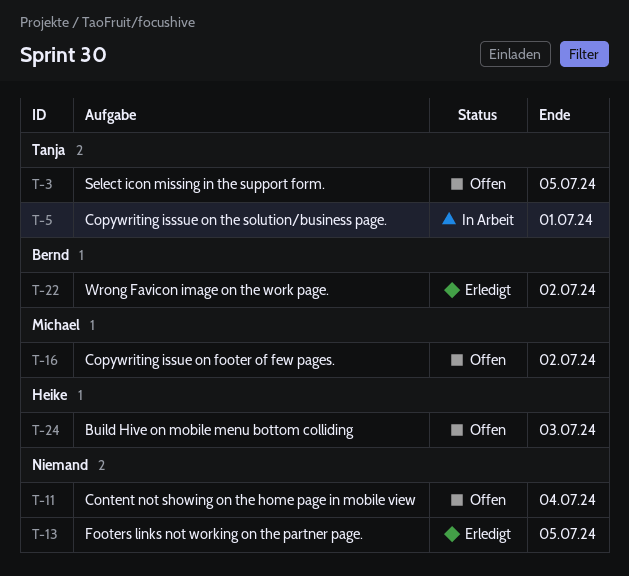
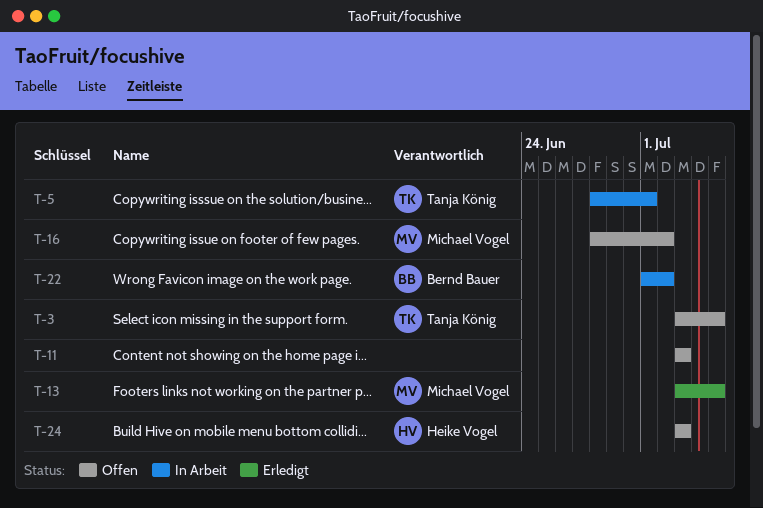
T-11, due: Jul 4 -> Jul 3
T-13, owner: none -> Michael Vogel
T-22, status: Erledigt -> In Arbeit

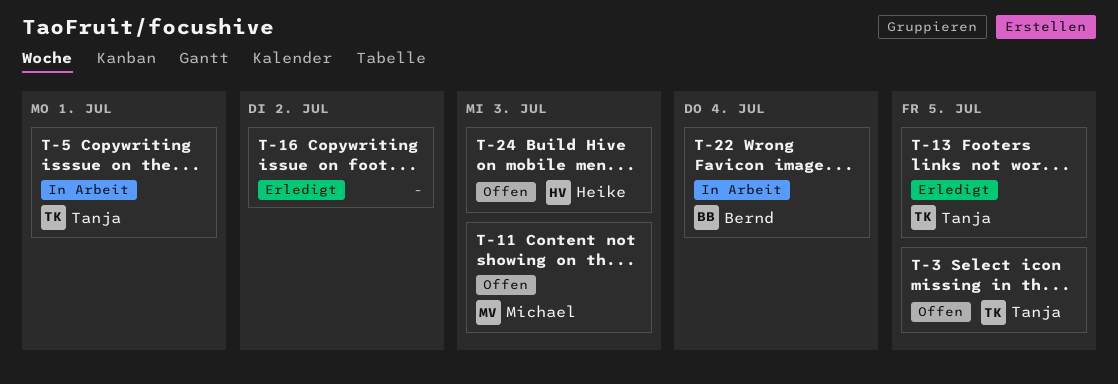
T-11, owner: none -> Michael Vogel
T-13, owner: Michael Vogel -> Tanja König
T-16, status: Offen -> Erledigt
T-16, owner: Michael Vogel -> none
T-22, due: Jul 2 -> Jul 4

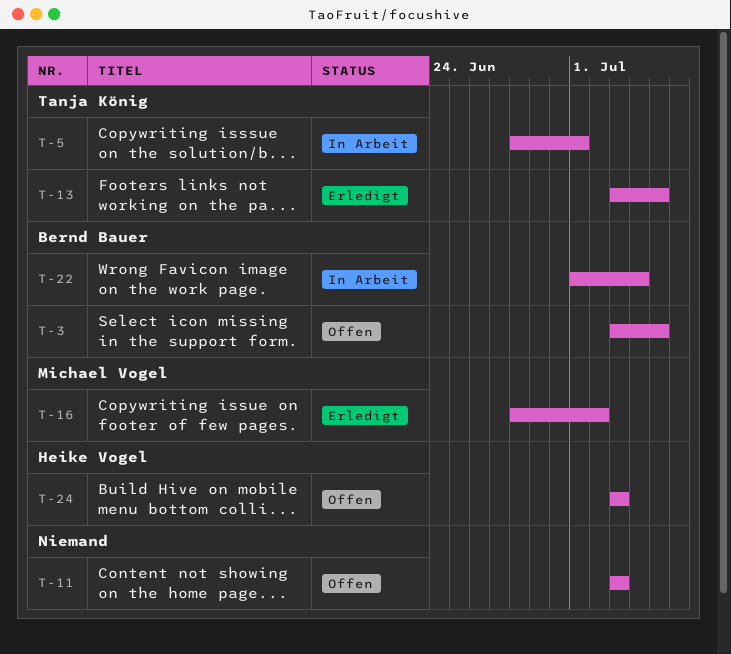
T-3, owner: Tanja König -> Bernd Bauer
T-11, owner: Michael Vogel -> none
T-16, owner: none -> Michael Vogel

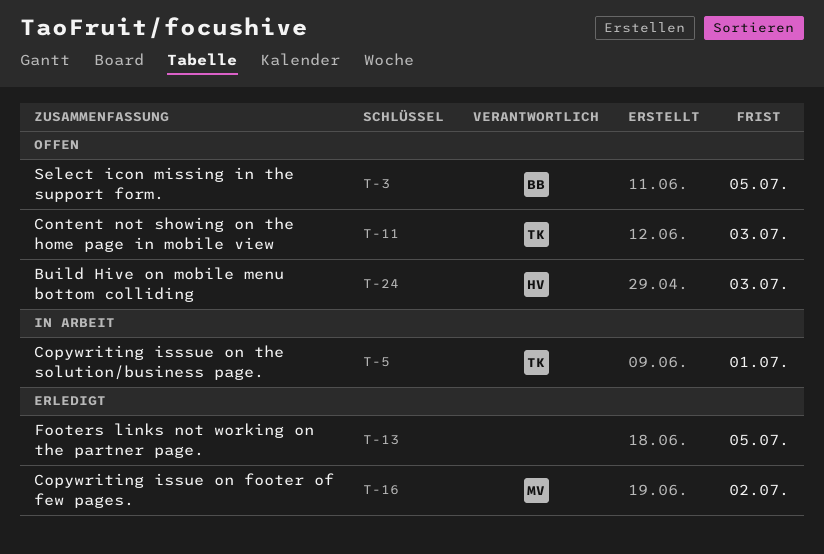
T-11, owner: none -> Tanja König
T-13, owner: Tanja König -> none
T-22: present -> none

